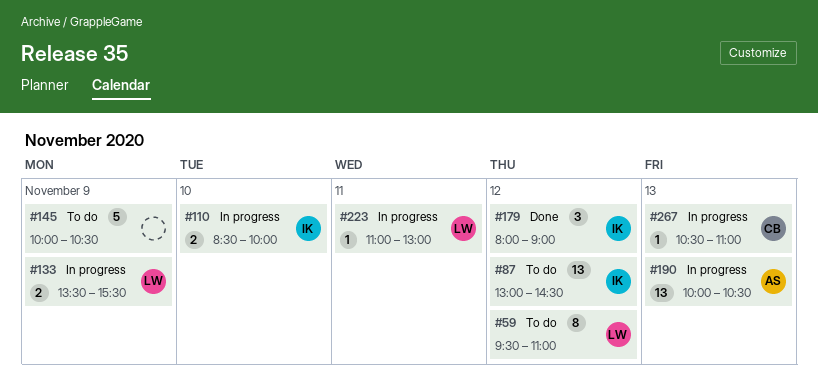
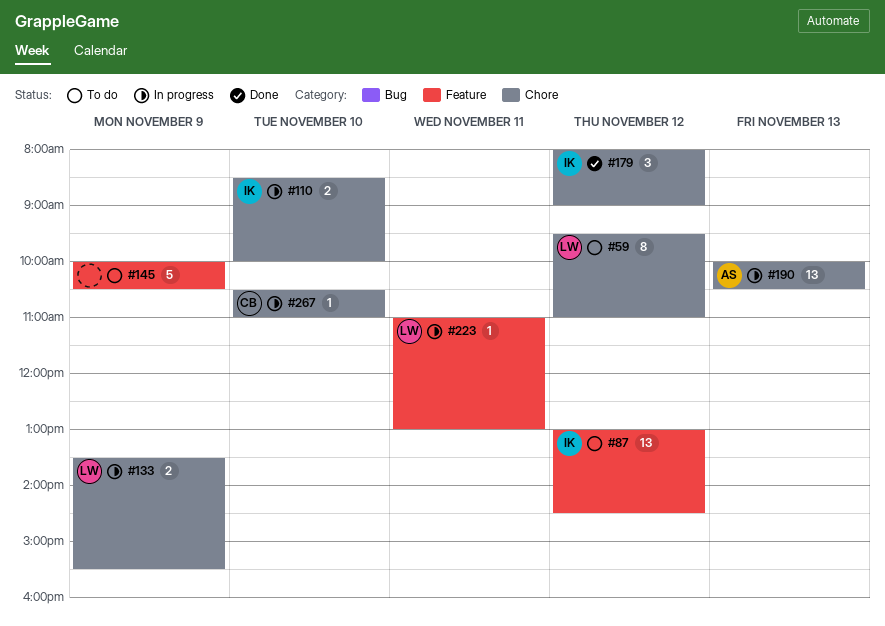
#267, day: Nov 13 -> Nov 10

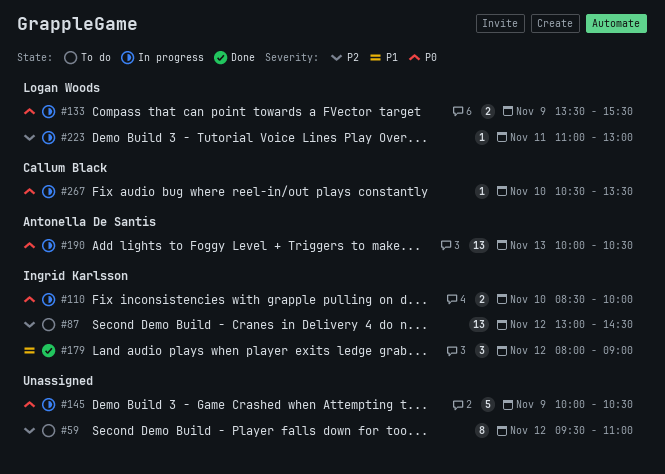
#59, owner: Logan Woods -> none
#145, status: To do -> In progress
#267, ends: 11:00 -> 13:30

